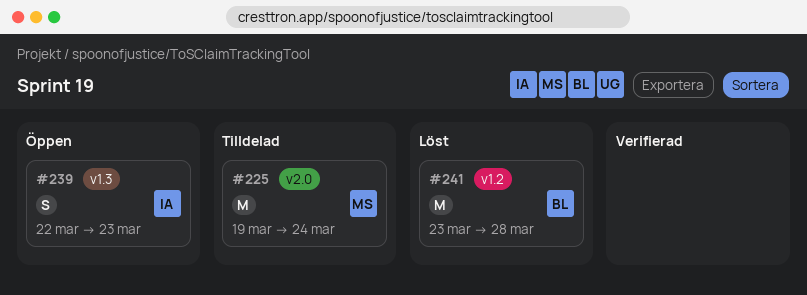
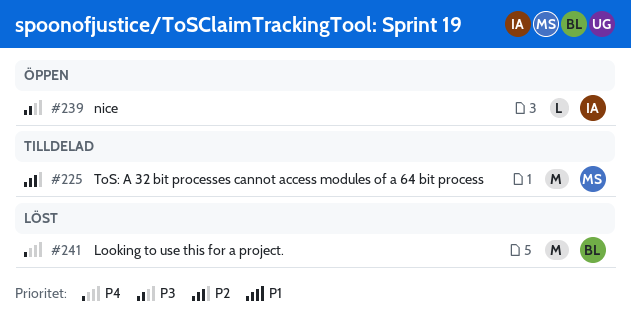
#239, estimate: S -> L

